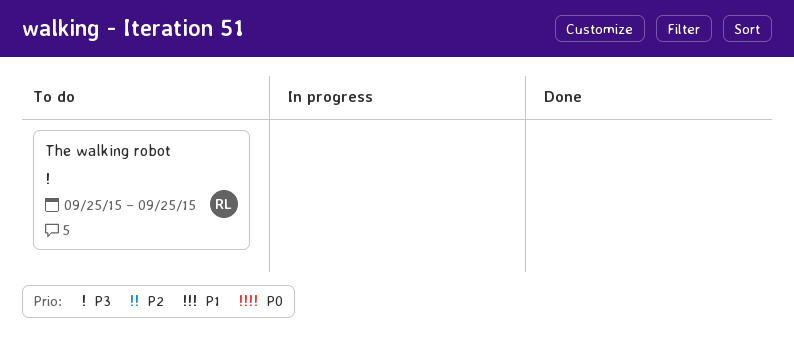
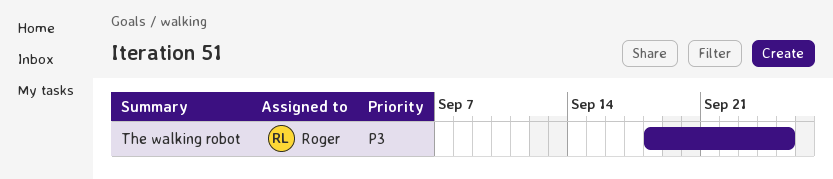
The walking robot, start: Sep 25 -> Sep 18

